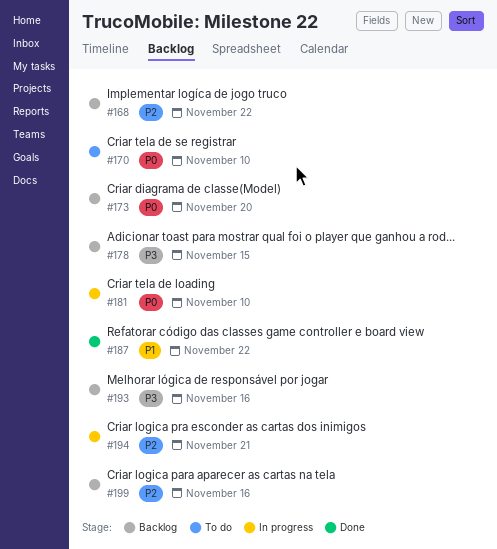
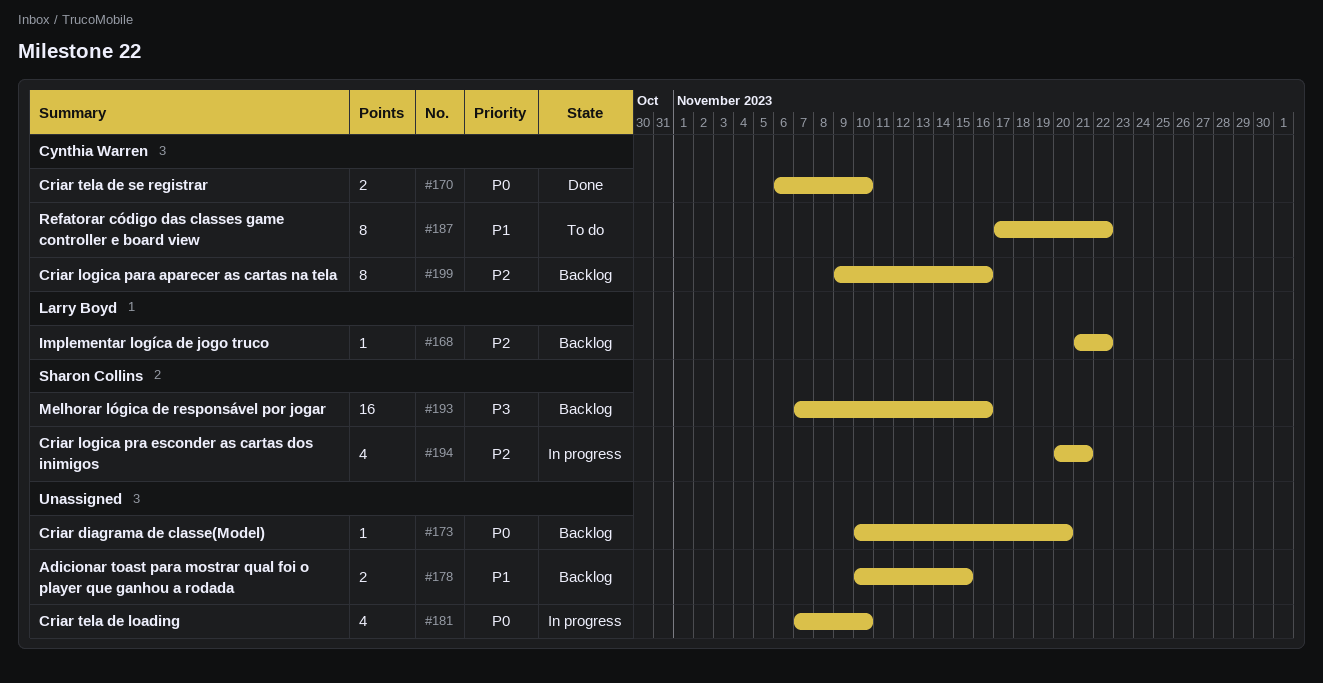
#170, status: To do -> Done
#178, priority: P3 -> P1
#187, status: Done -> To do

